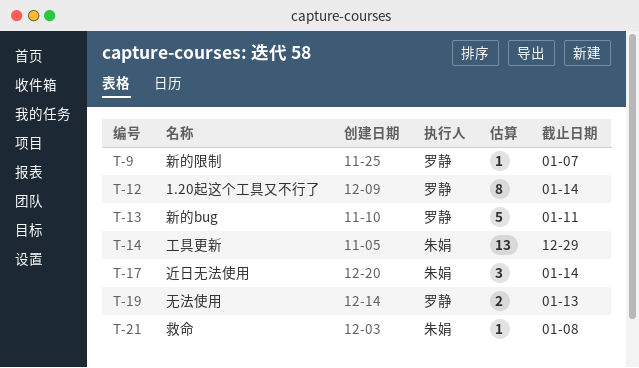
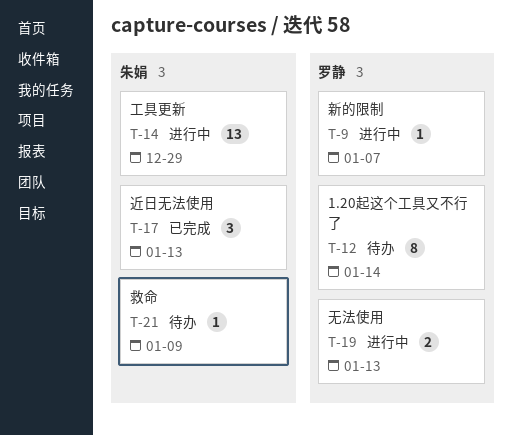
T-13: present -> none
T-17, due: Jan 14 -> Jan 13
T-21, due: Jan 8 -> Jan 9

